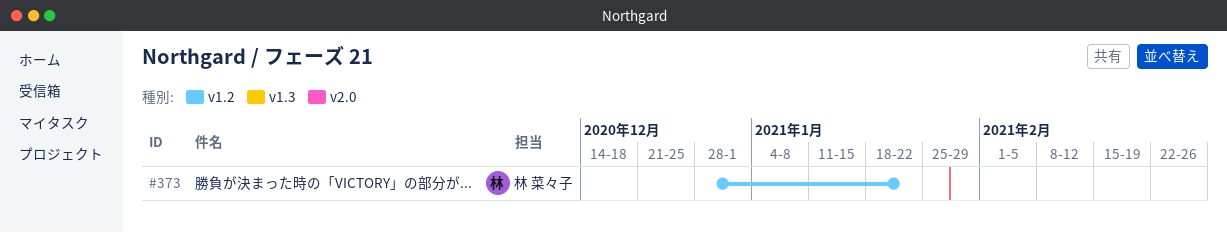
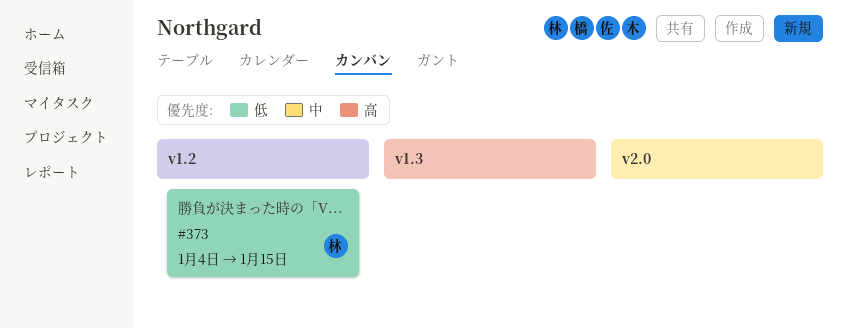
#373, start: Dec 28 -> Jan 4
#373, due: Jan 22 -> Jan 15

